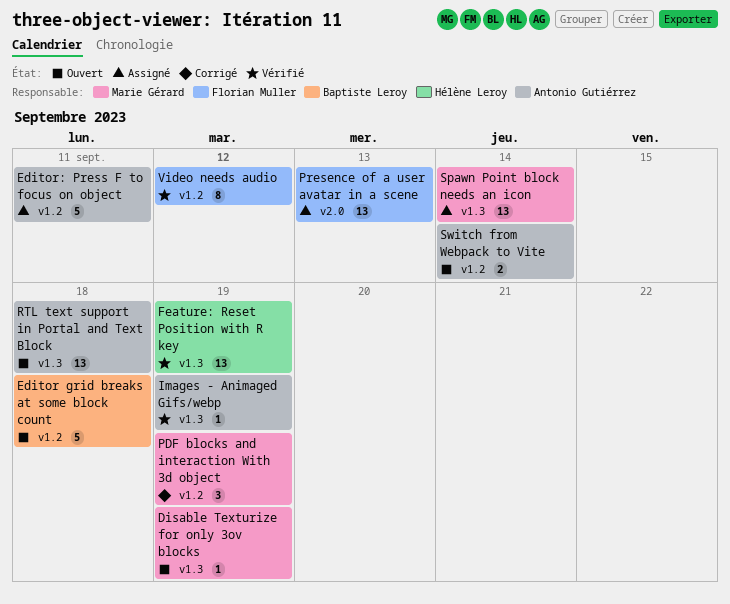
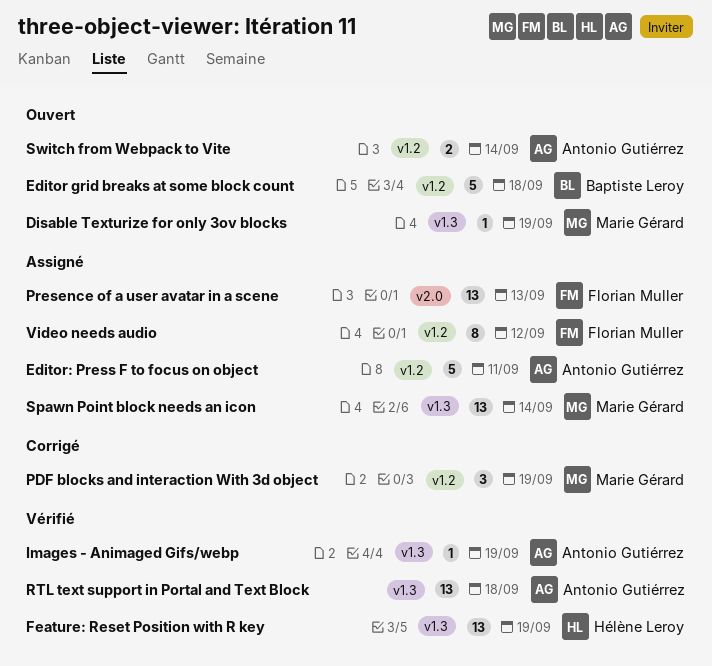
RTL text support in Portal and Text Block, status: Ouvert -> Vérifié
Video needs audio, status: Vérifié -> Assigné

